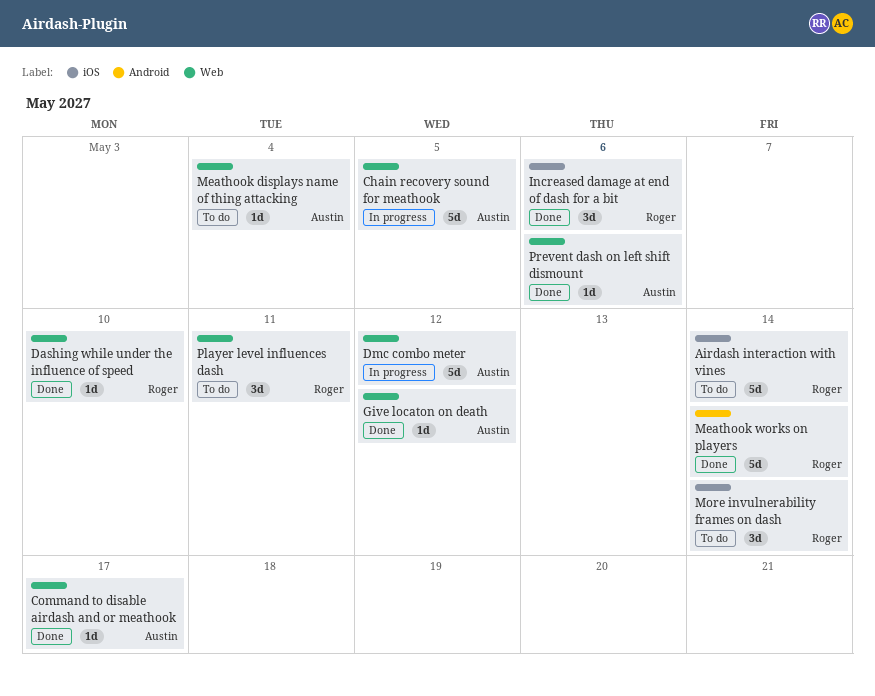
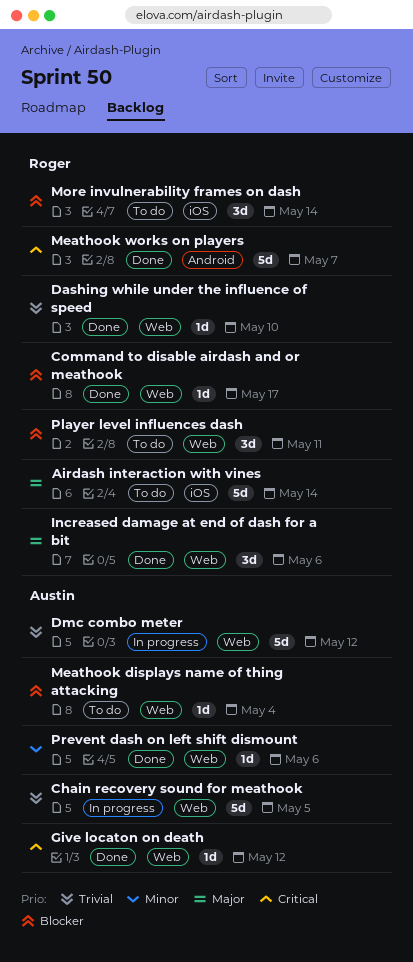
Command to disable airdash and or meathook, owner: Austin -> Roger
Increased damage at end of dash for a bit, label: iOS -> Web
Meathook works on players, due: May 14 -> May 7

